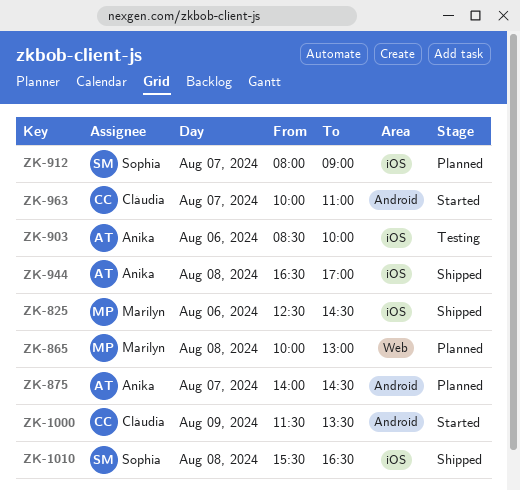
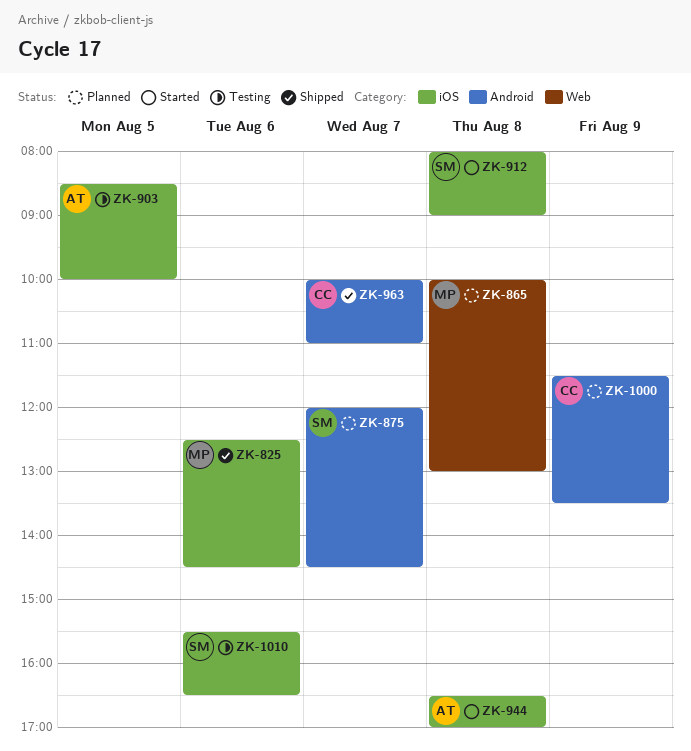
ZK-875, owner: Anika -> Sophia
ZK-875, begins: 14:00 -> 12:00
ZK-903, day: Aug 6 -> Aug 5
ZK-912, status: Planned -> Started
ZK-912, day: Aug 7 -> Aug 8
ZK-944, status: Shipped -> Started
ZK-963, status: Started -> Shipped
ZK-1000, status: Started -> Planned
ZK-1010, status: Shipped -> Testing
ZK-1010, day: Aug 8 -> Aug 6

